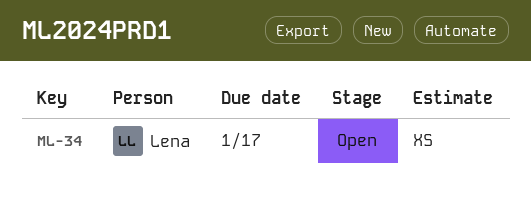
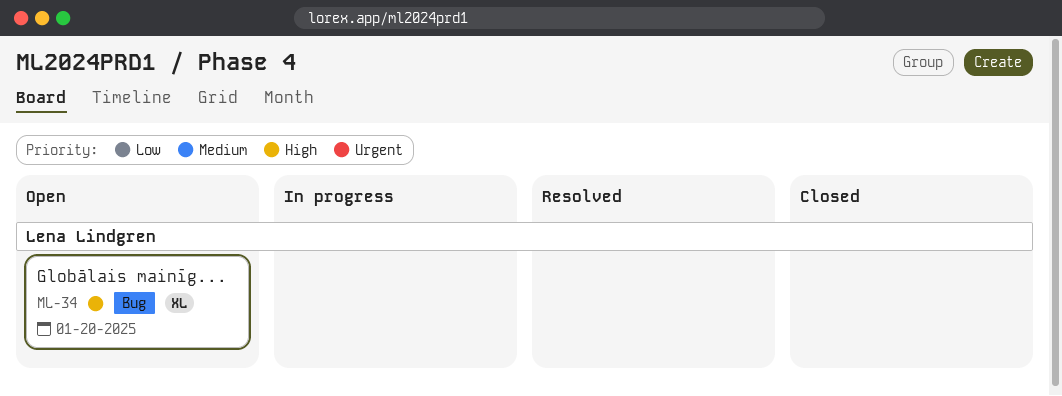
ML-34, estimate: XS -> XL
ML-34, due: Jan 17 -> Jan 20

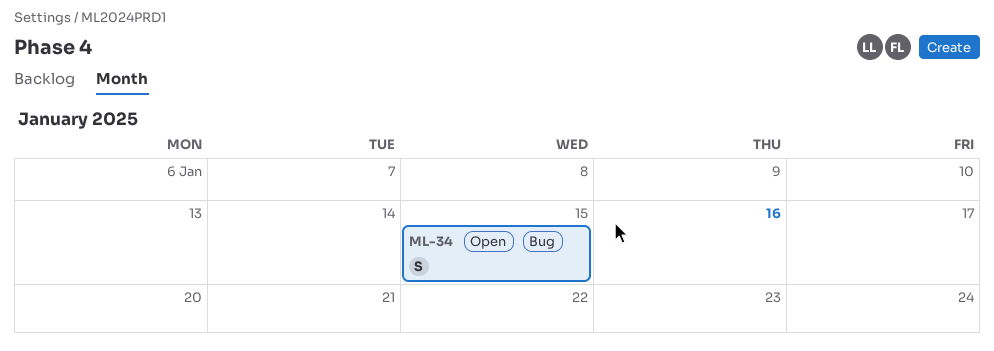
ML-34, estimate: XL -> S
ML-34, due: Jan 20 -> Jan 15

